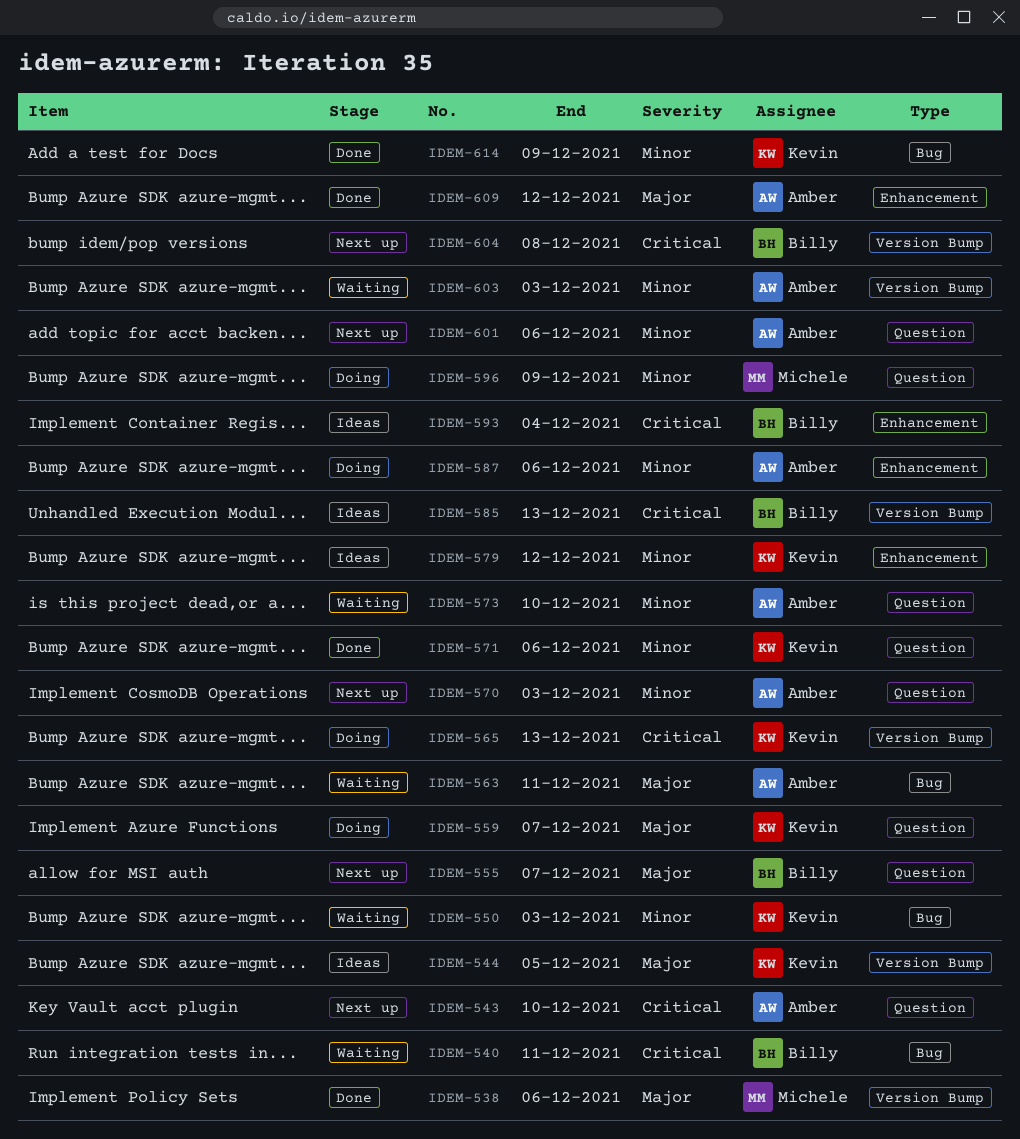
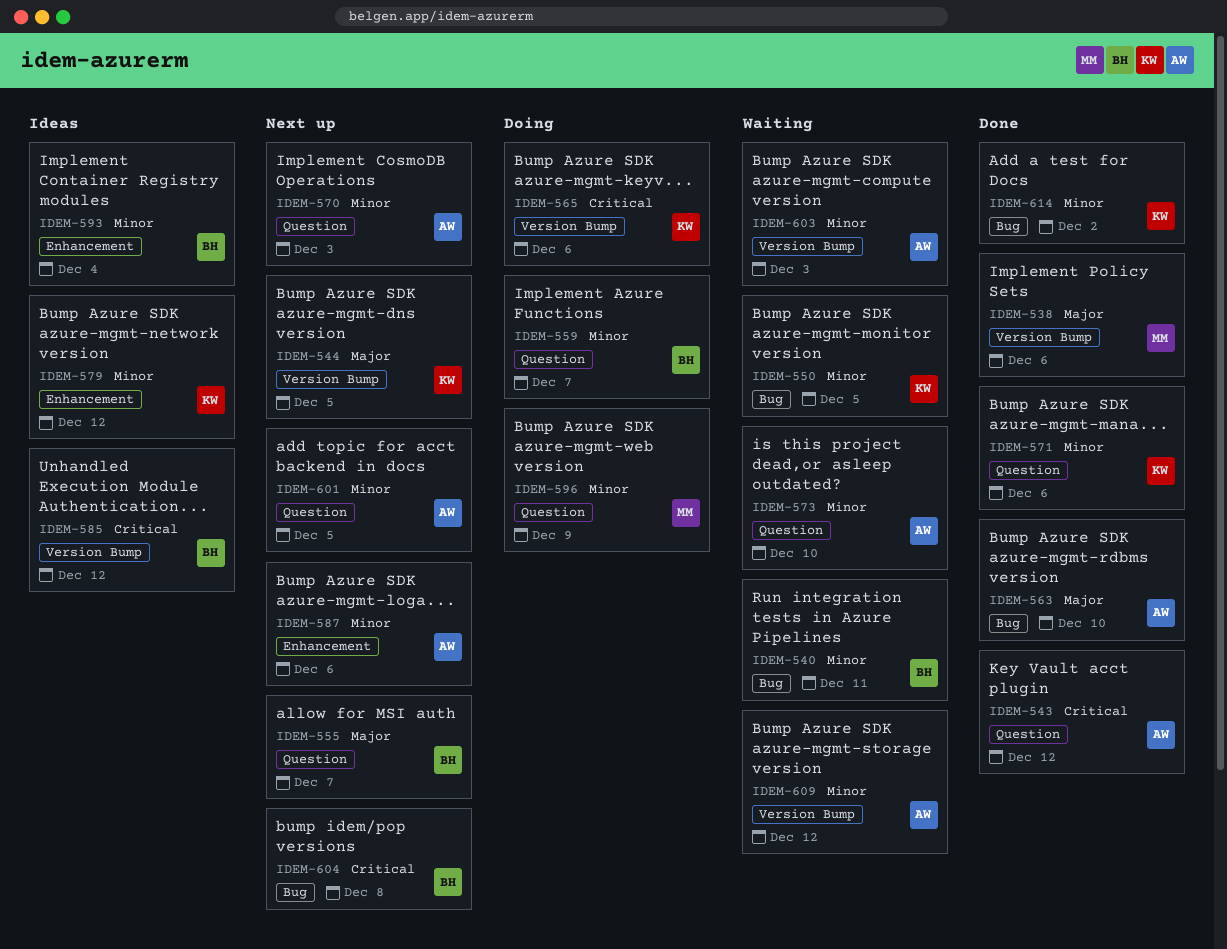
IDEM-540, priority: Critical -> Minor
IDEM-543, status: Next up -> Done
IDEM-543, due: Dec 10 -> Dec 12
IDEM-544, status: Ideas -> Next up
IDEM-550, due: Dec 3 -> Dec 5
IDEM-559, owner: Kevin -> Billy
IDEM-559, priority: Major -> Minor
IDEM-563, status: Waiting -> Done
IDEM-563, due: Dec 11 -> Dec 10
IDEM-565, due: Dec 13 -> Dec 6
IDEM-585, due: Dec 13 -> Dec 12
IDEM-587, status: Doing -> Next up
IDEM-593, priority: Critical -> Minor
IDEM-601, due: Dec 6 -> Dec 5
IDEM-604, label: Version Bump -> Bug
IDEM-609, status: Done -> Waiting
IDEM-609, priority: Major -> Minor
IDEM-609, label: Enhancement -> Version Bump
IDEM-614, due: Dec 9 -> Dec 2

